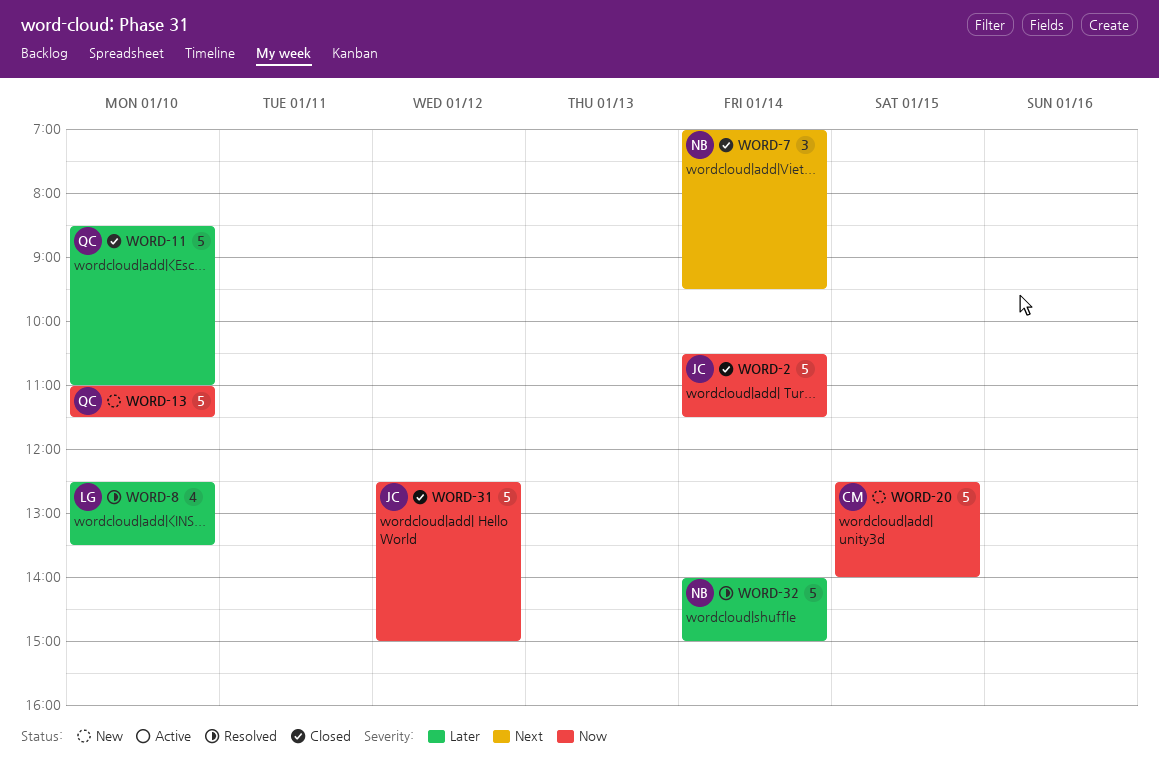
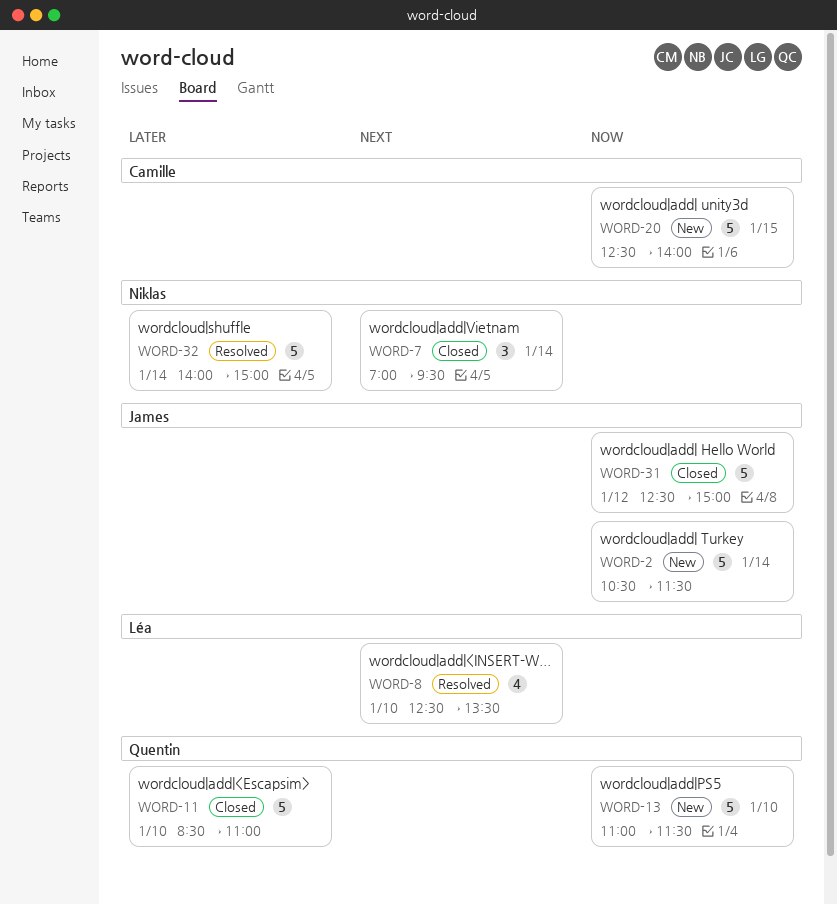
WORD-2, status: Closed -> New
WORD-8, priority: Later -> Next

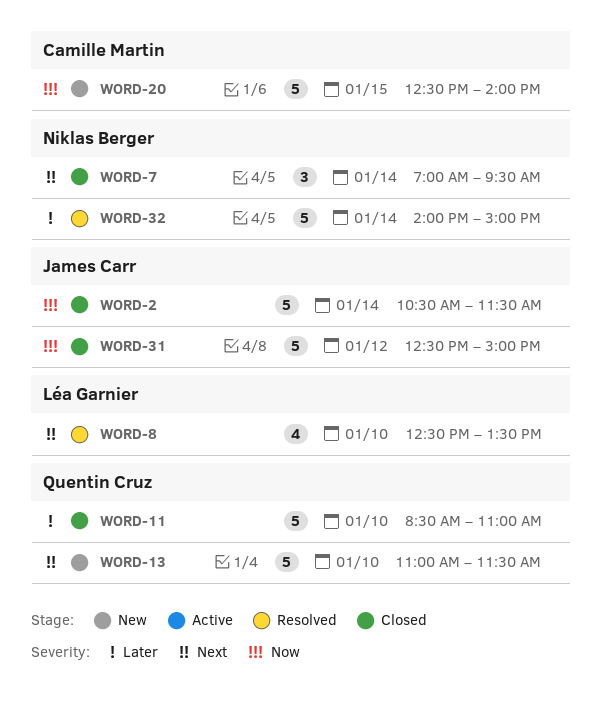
WORD-2, status: New -> Closed
WORD-13, priority: Now -> Next

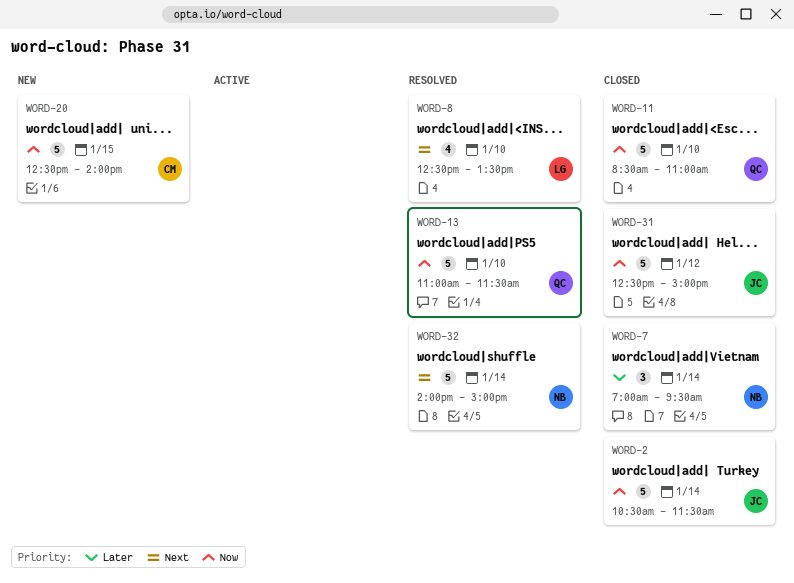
WORD-7, priority: Next -> Later
WORD-11, priority: Later -> Now
WORD-13, status: New -> Resolved
WORD-13, priority: Next -> Now
WORD-32, priority: Later -> Next

